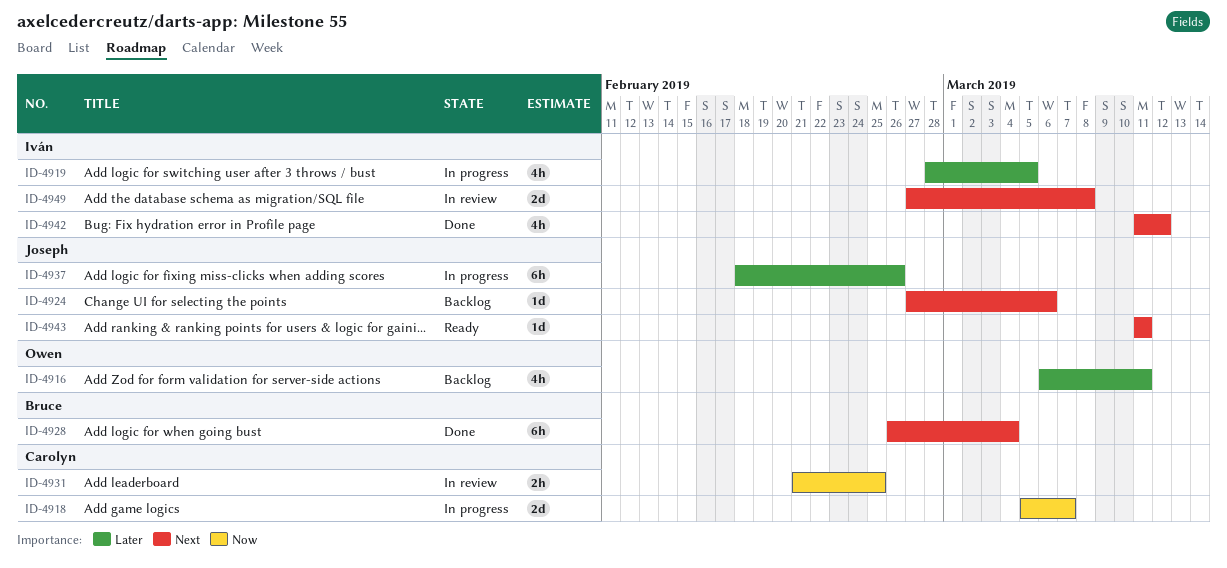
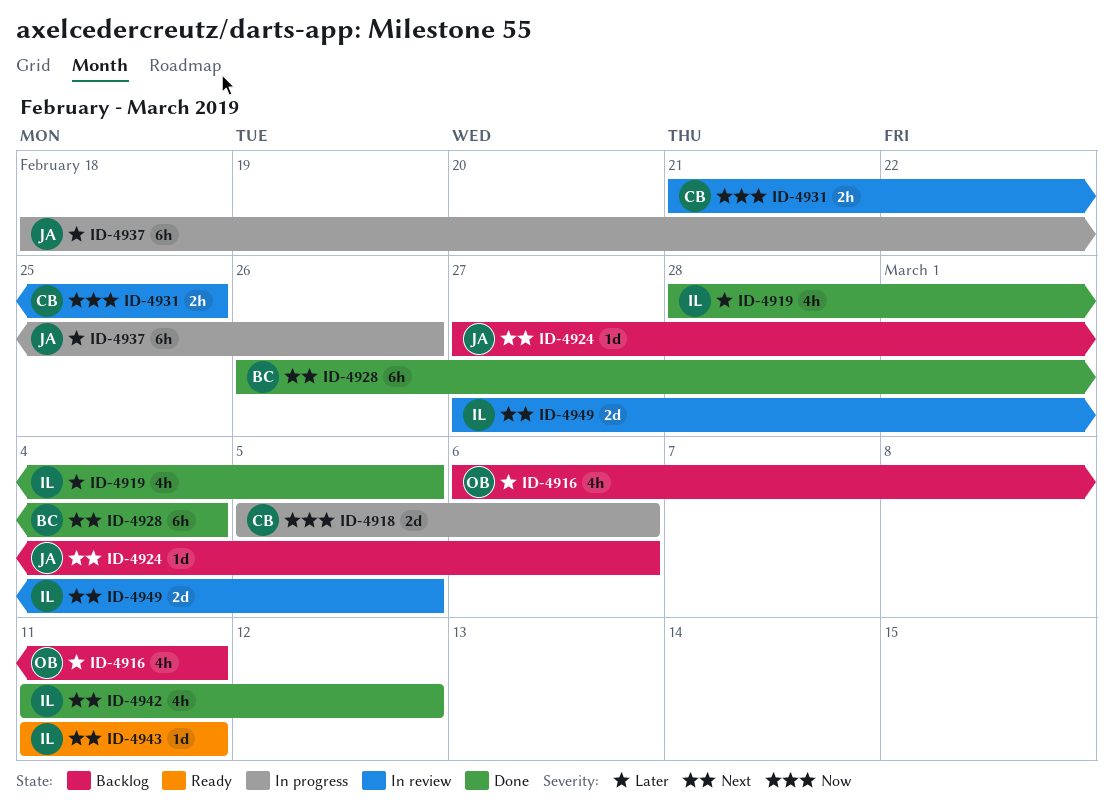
ID-4918, due: Mar 7 -> Mar 6
ID-4919, status: In progress -> Done
ID-4943, owner: Joseph -> Iván
ID-4949, due: Mar 8 -> Mar 5

